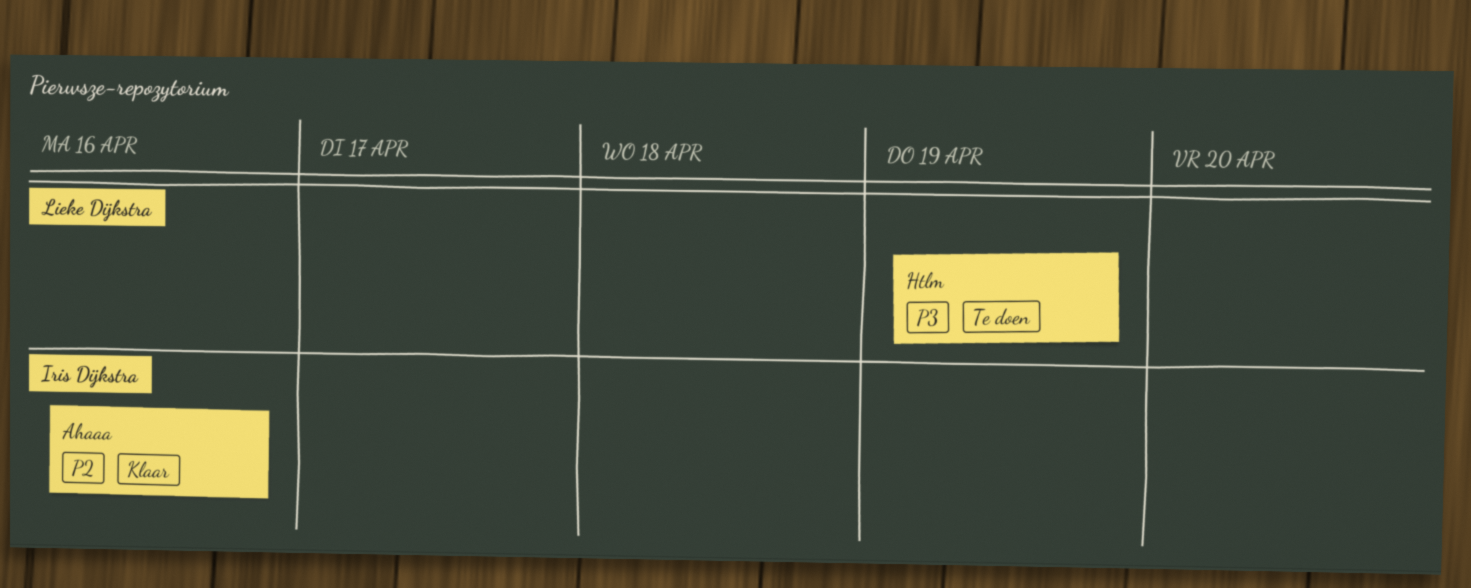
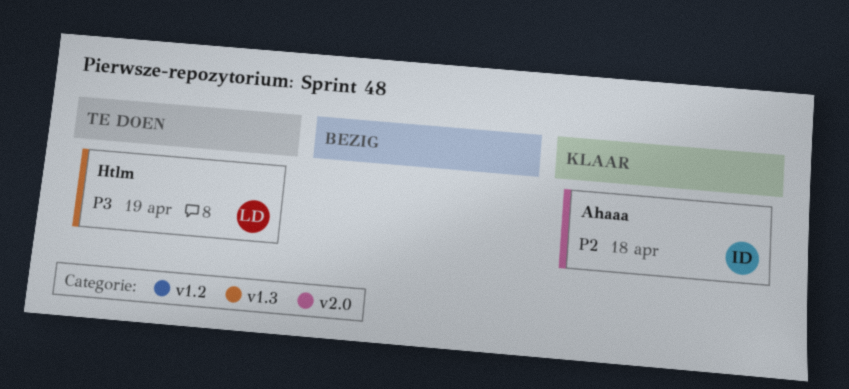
Ahaaa, due: Apr 16 -> Apr 18

